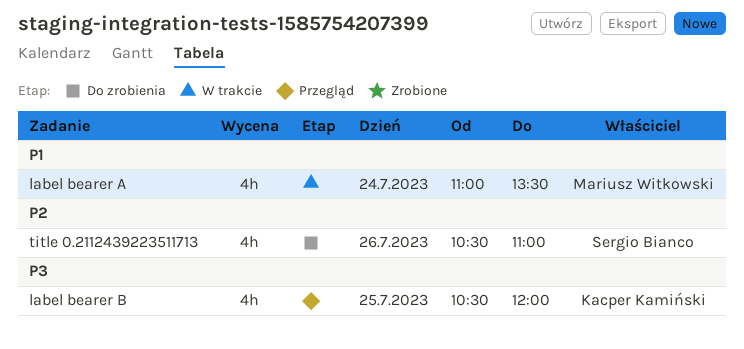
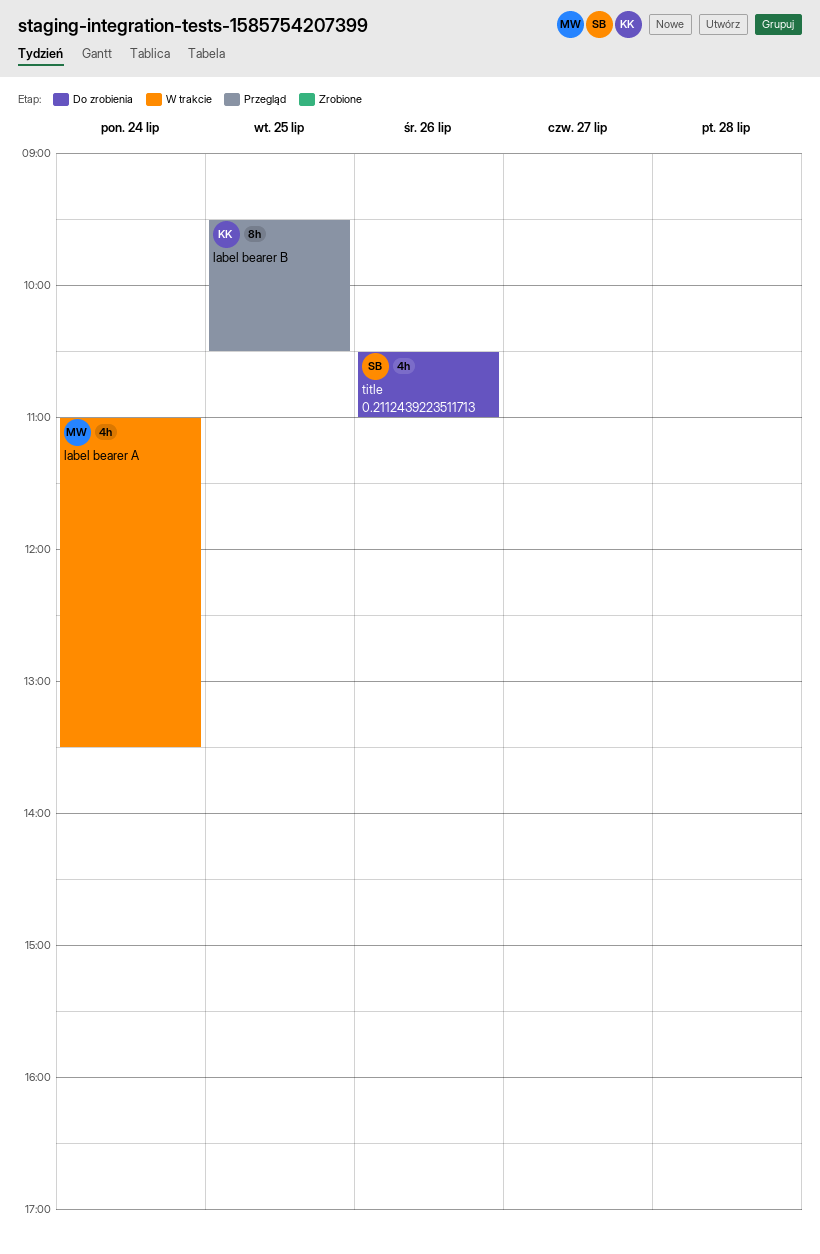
label bearer B, estimate: 4h -> 8h
label bearer B, begins: 10:30 -> 09:30
label bearer B, ends: 12:00 -> 10:30

